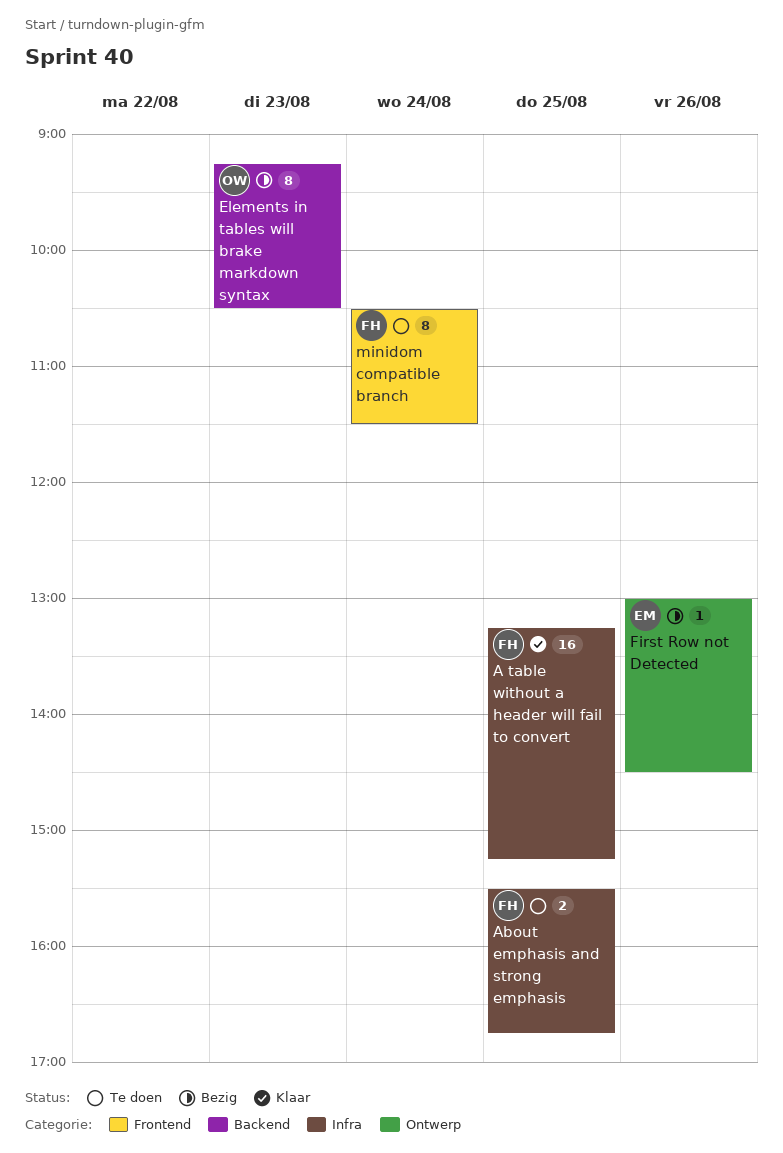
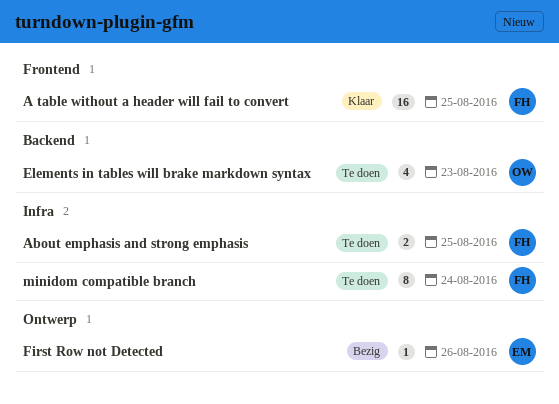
A table without a header will fail to convert, label: Infra -> Frontend
Elements in tables will brake markdown syntax, status: Bezig -> Te doen
Elements in tables will brake markdown syntax, estimate: 8 -> 4
minidom compatible branch, label: Frontend -> Infra

